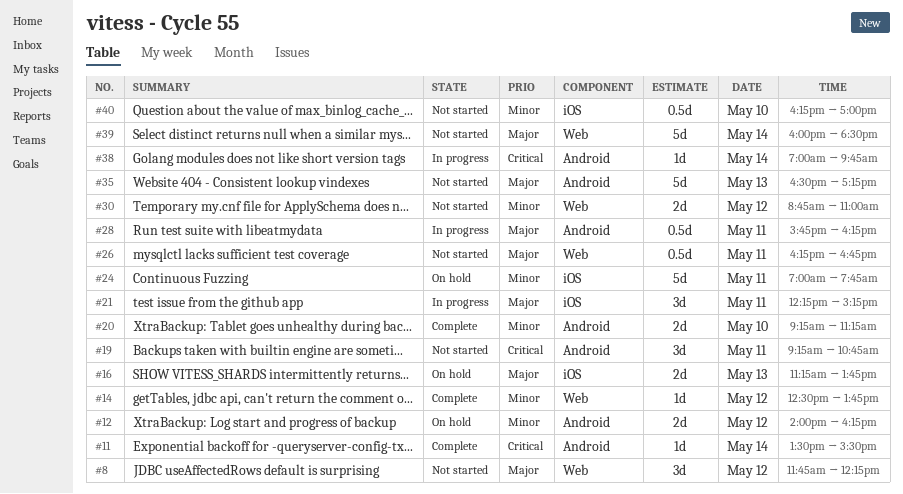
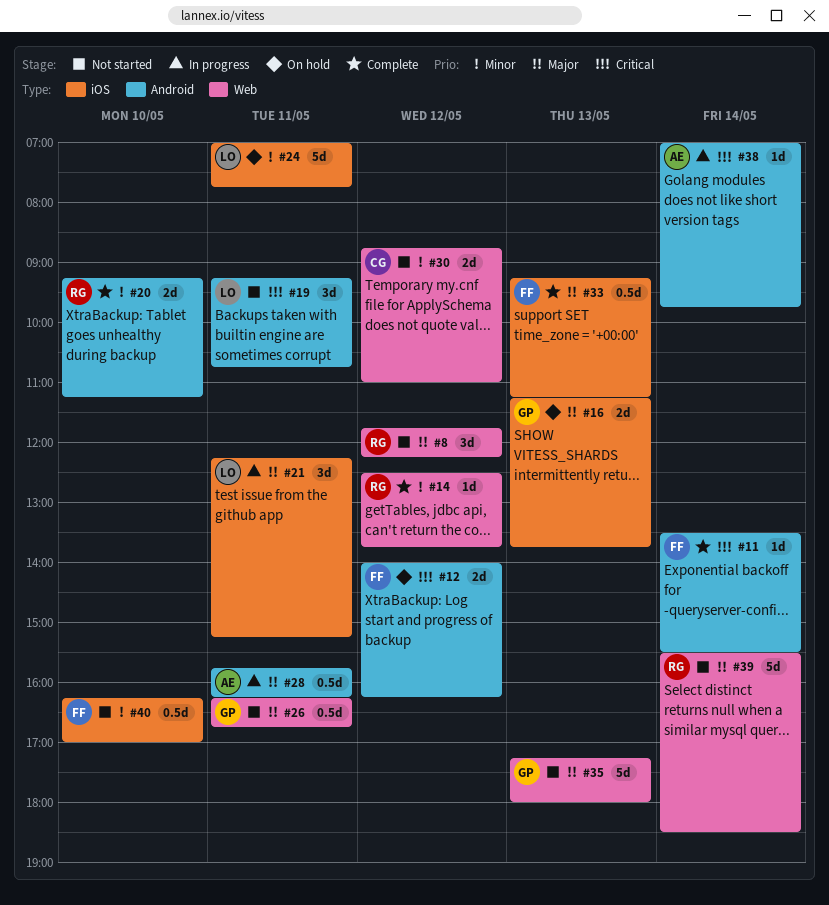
#12, priority: Minor -> Critical
#33: none -> present
#35, label: Android -> Web
#35, begins: 16:30 -> 17:15
#35, ends: 17:15 -> 18:00
#39, begins: 16:00 -> 15:30

